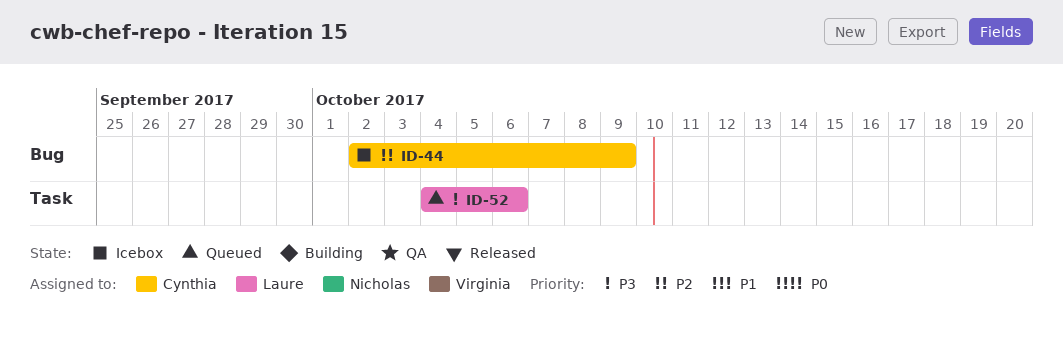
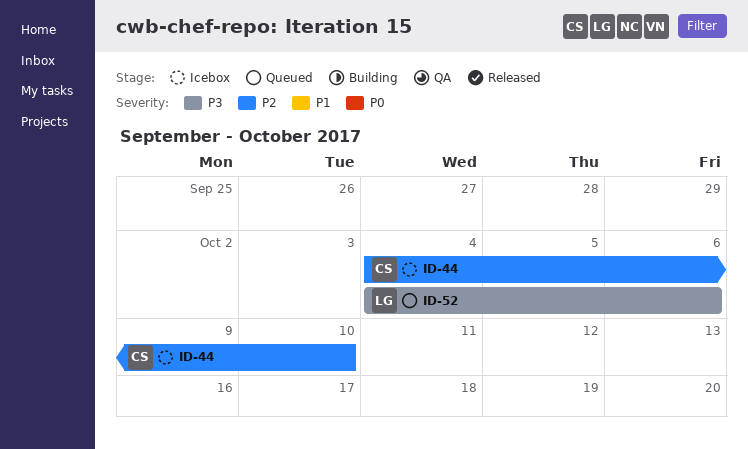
ID-44, start: Oct 2 -> Oct 4
ID-44, due: Oct 9 -> Oct 10

